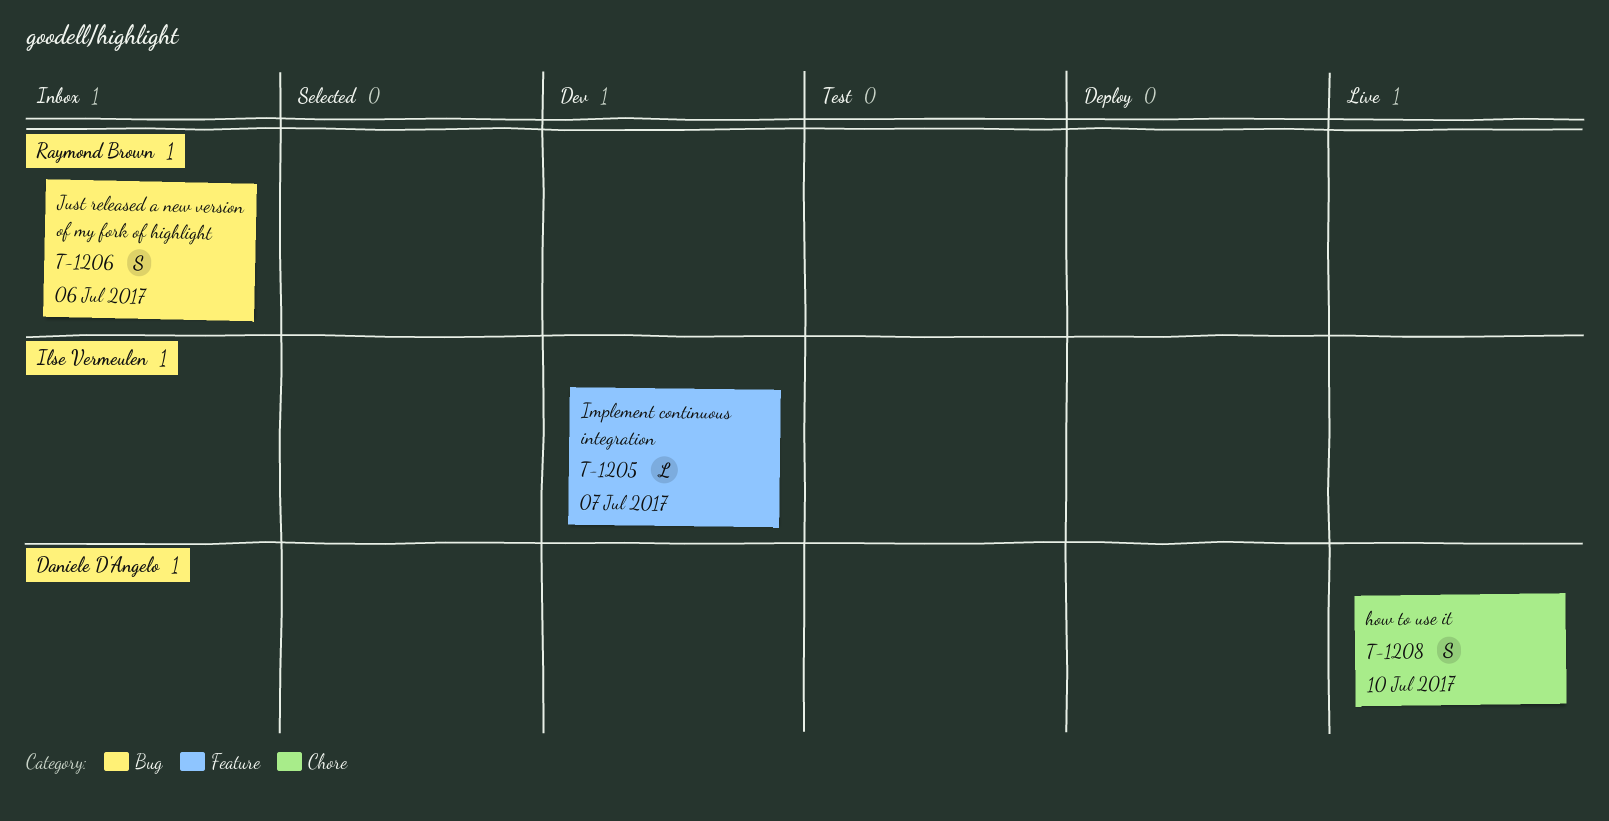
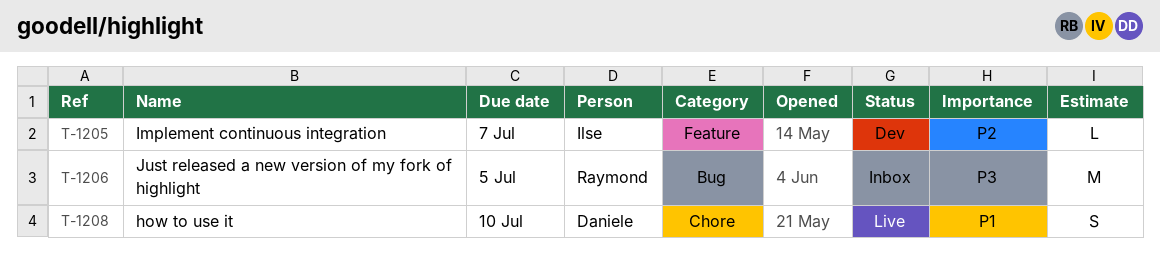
T-1206, estimate: S -> M
T-1206, due: Jul 6 -> Jul 5

